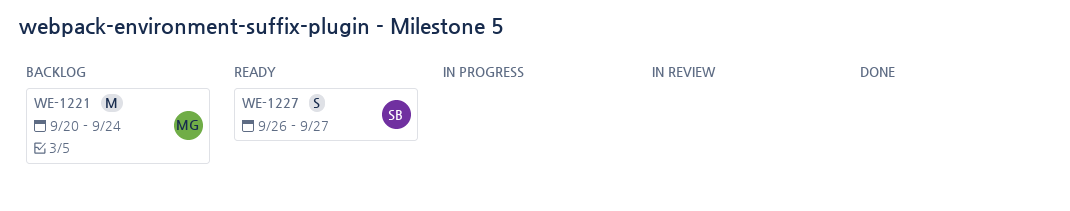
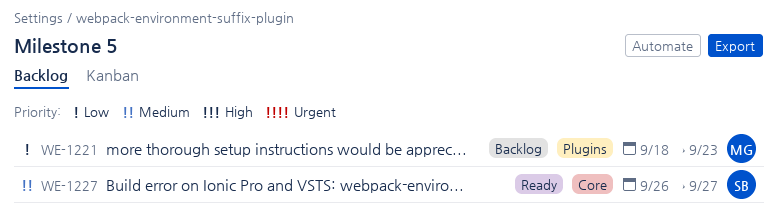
WE-1221, start: Sep 20 -> Sep 18
WE-1221, due: Sep 24 -> Sep 23

